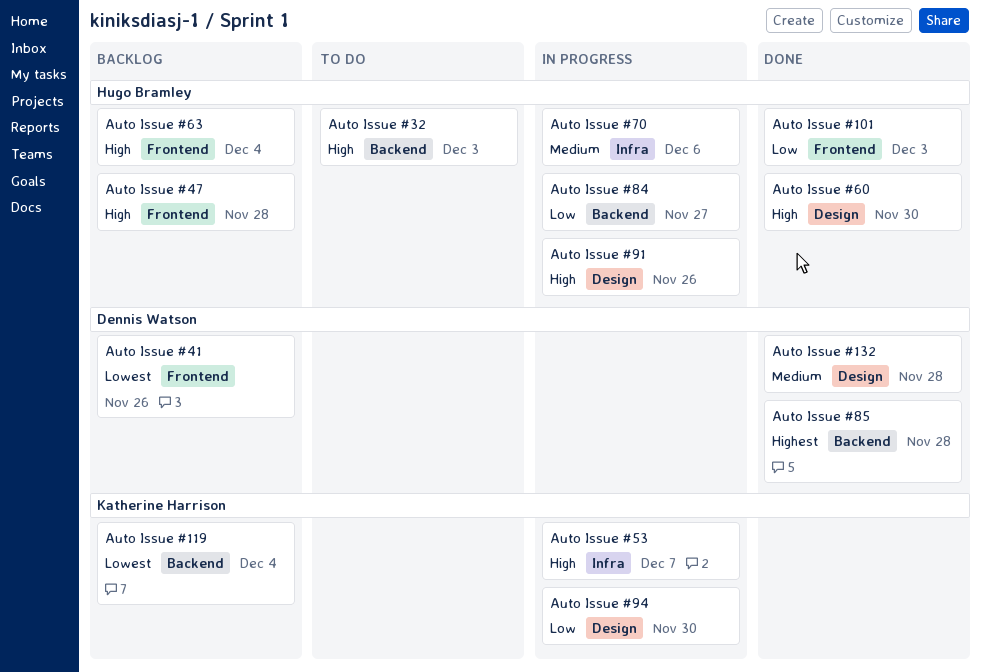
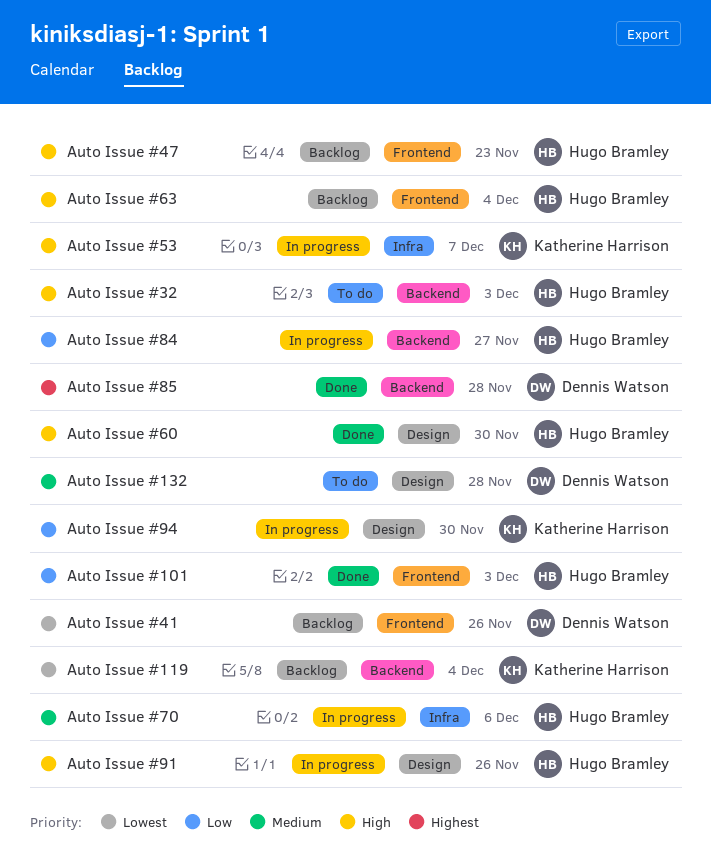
Auto Issue #132, status: Done -> To do
Auto Issue #47, due: Nov 28 -> Nov 23

